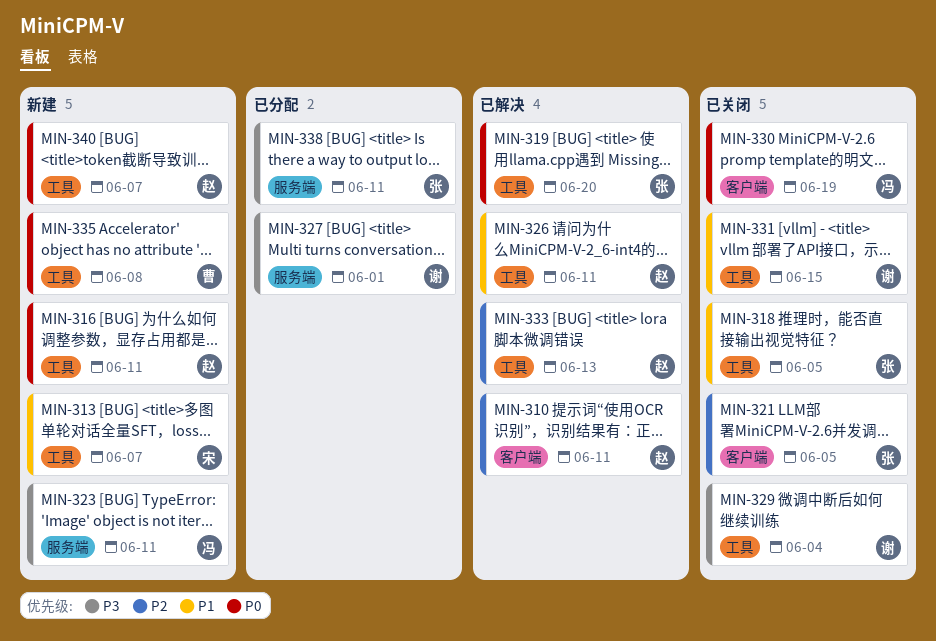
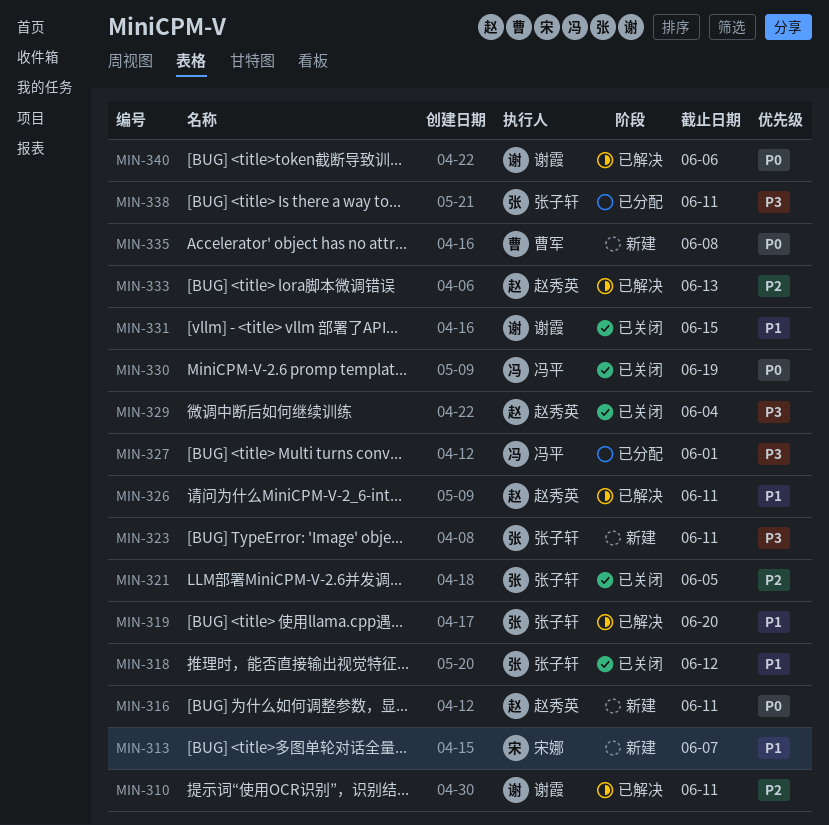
MIN-310, owner: 赵秀英 -> 谢霞
MIN-318, due: Jun 5 -> Jun 12
MIN-319, priority: P0 -> P1
MIN-323, owner: 冯平 -> 张子轩
MIN-327, owner: 谢霞 -> 冯平
MIN-329, owner: 谢霞 -> 赵秀英
MIN-340, status: 新建 -> 已解决
MIN-340, owner: 赵秀英 -> 谢霞
MIN-340, due: Jun 7 -> Jun 6

